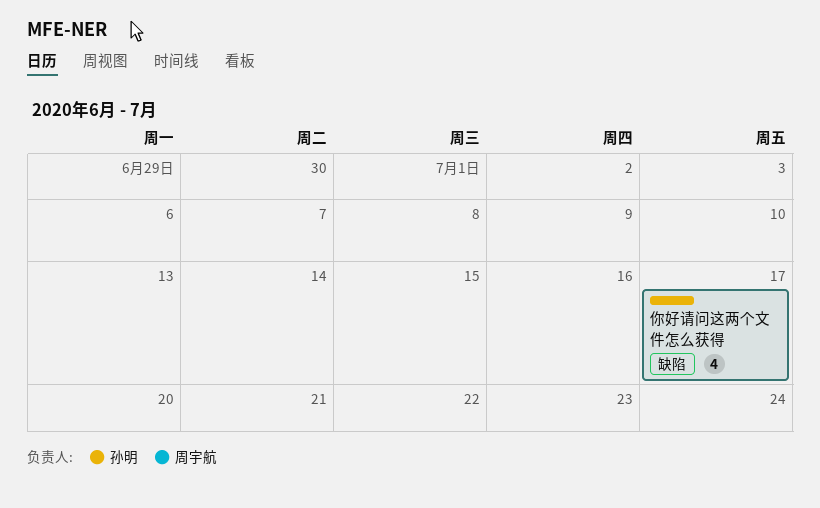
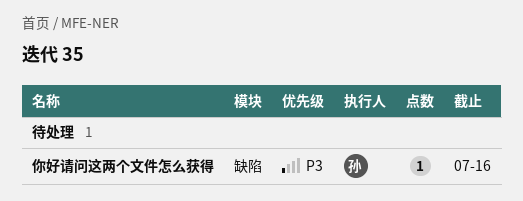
你好请问这两个文件怎么获得, estimate: 4 -> 1
你好请问这两个文件怎么获得, due: Jul 17 -> Jul 16

